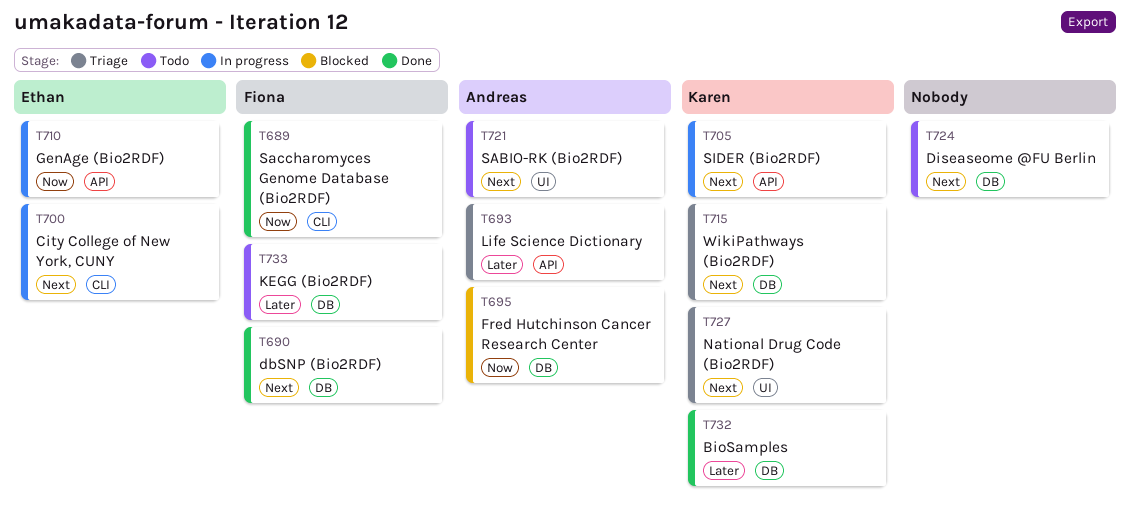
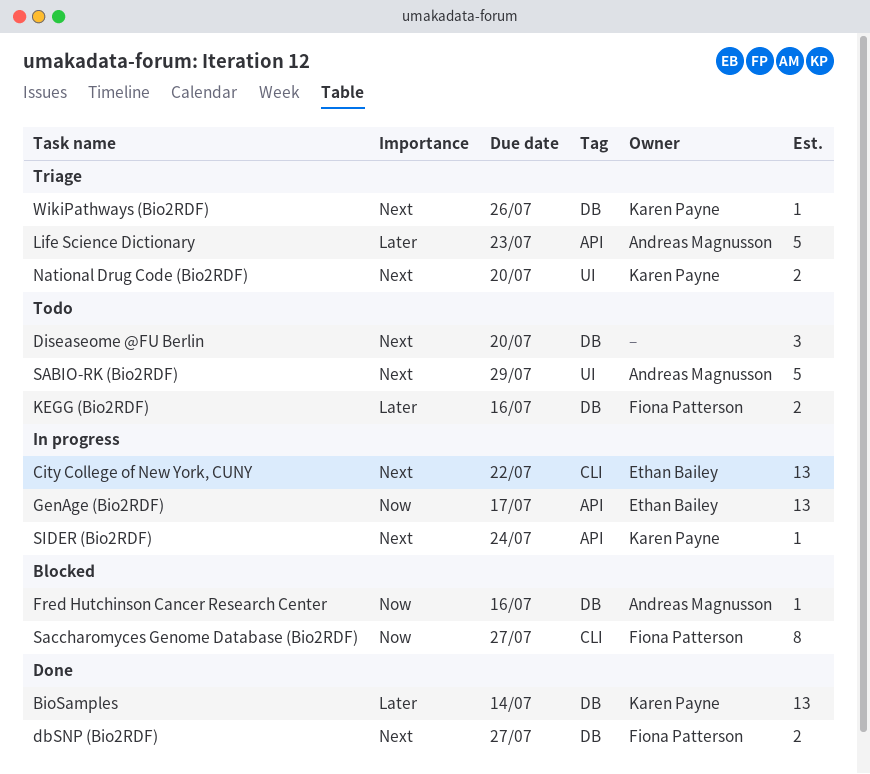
Saccharomyces Genome Database (Bio2RDF), status: Done -> Blocked

